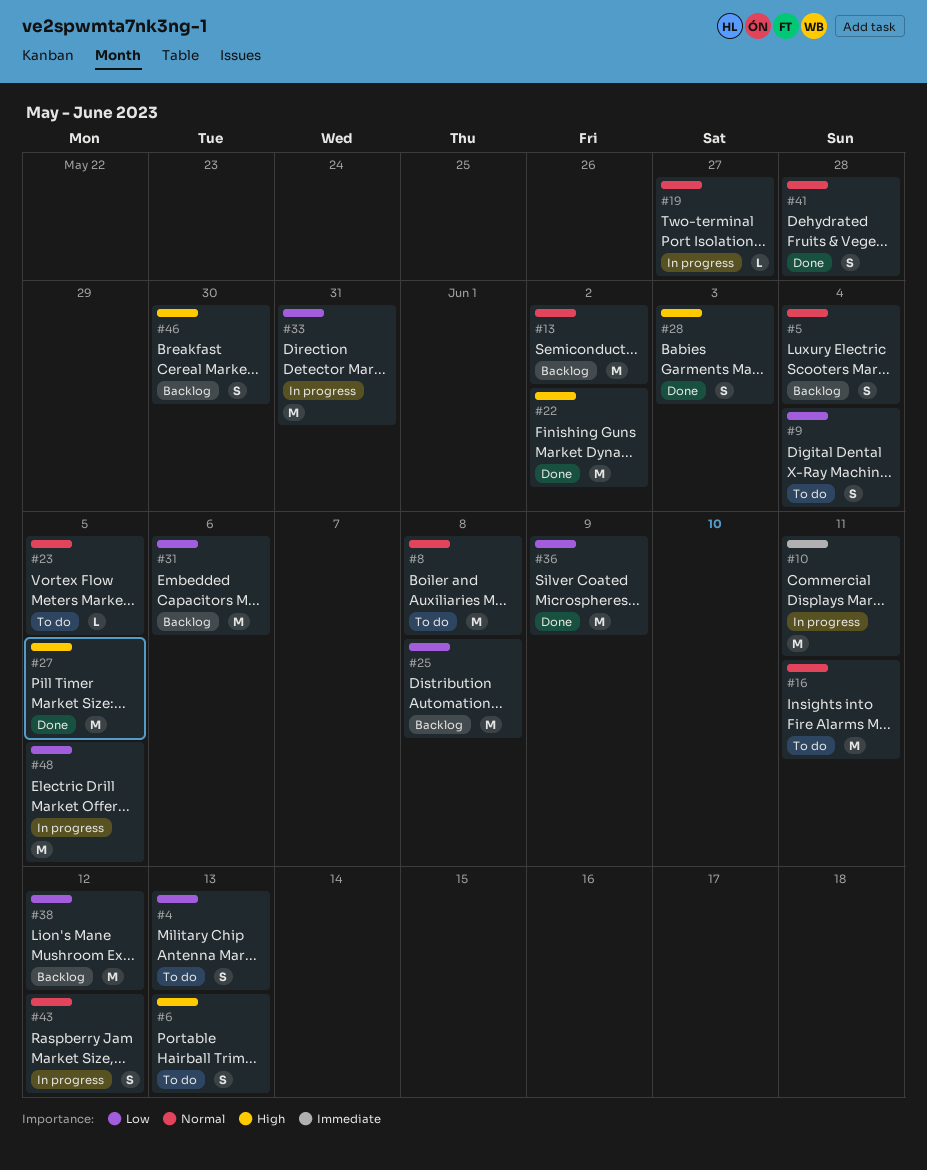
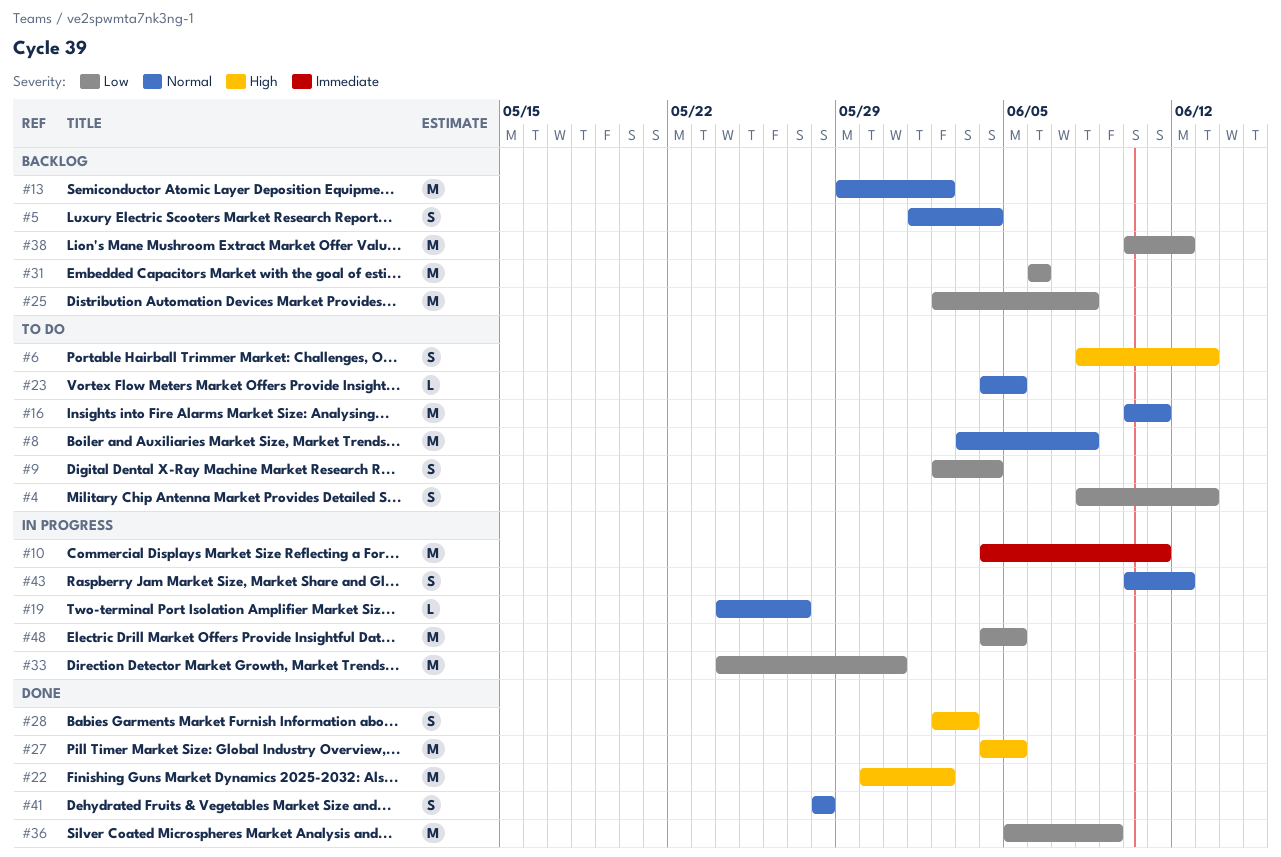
#46: present -> none

